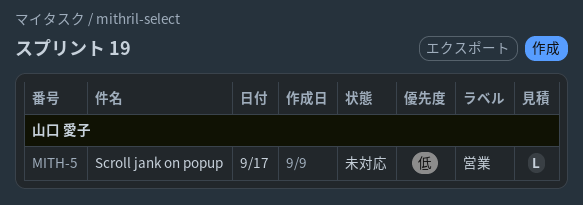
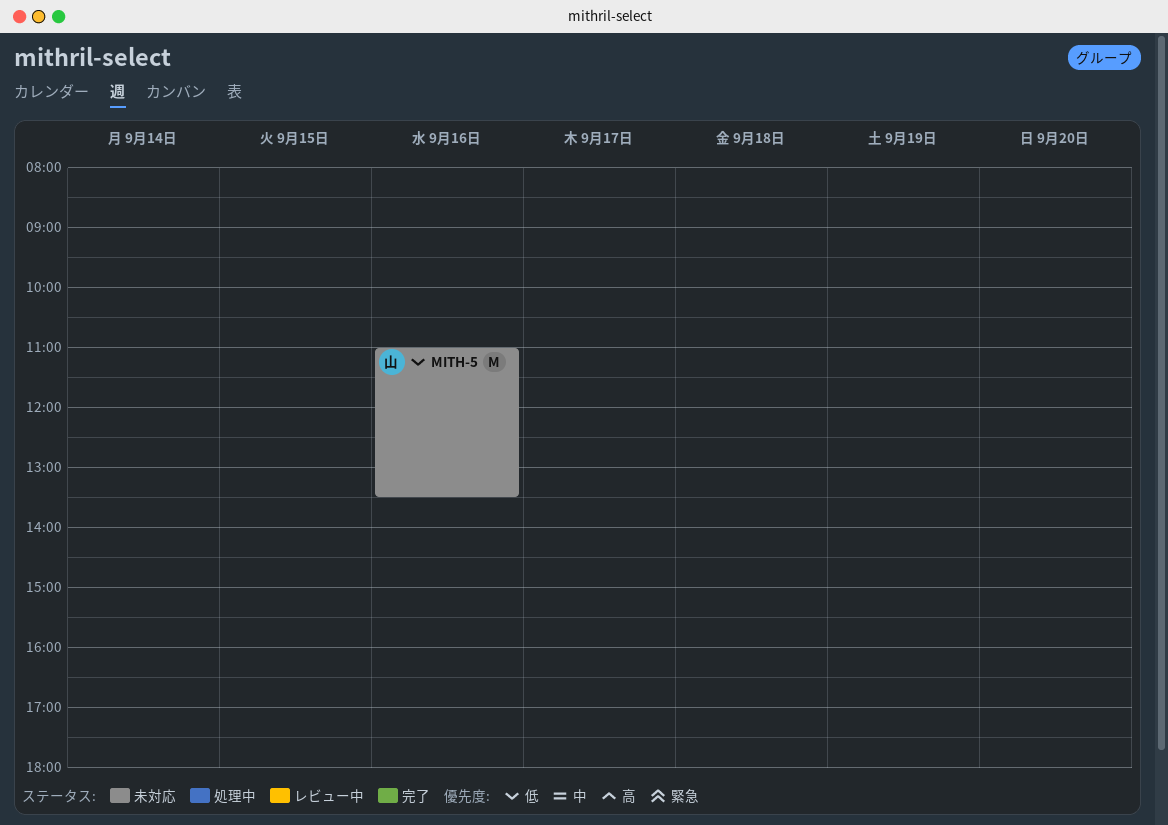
MITH-5, estimate: L -> M
MITH-5, day: Sep 17 -> Sep 16

